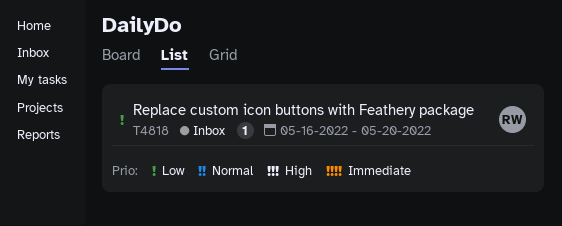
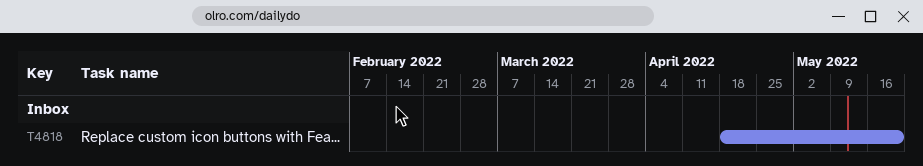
T4818, start: May 16 -> Apr 18

